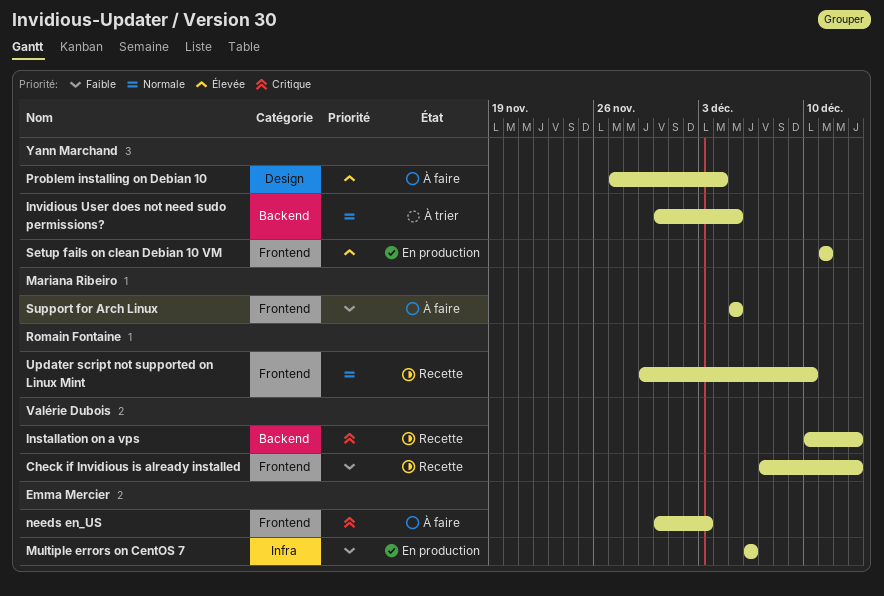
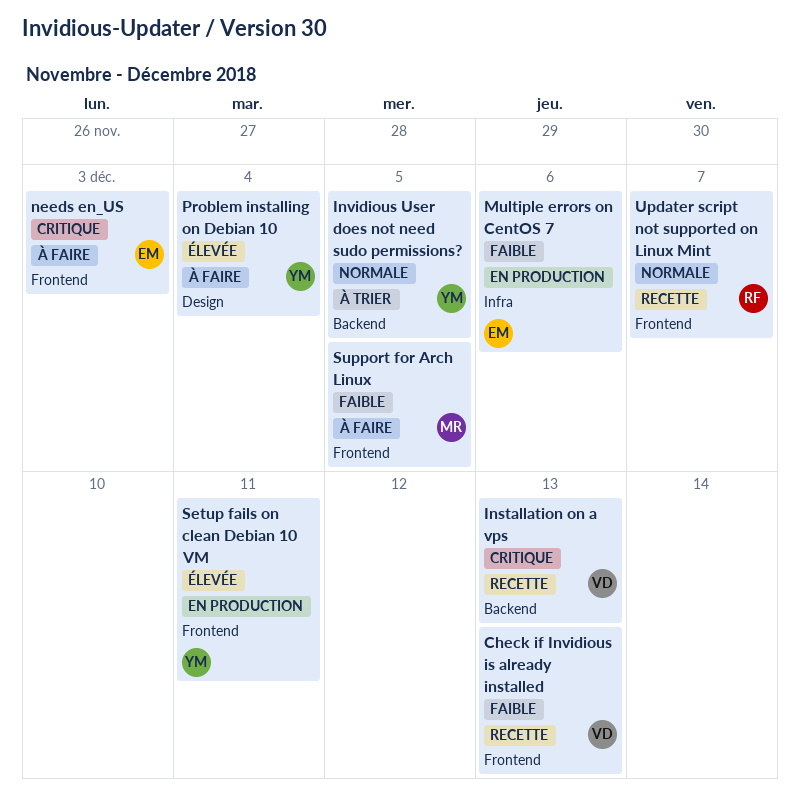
Updater script not supported on Linux Mint, due: Dec 10 -> Dec 7

